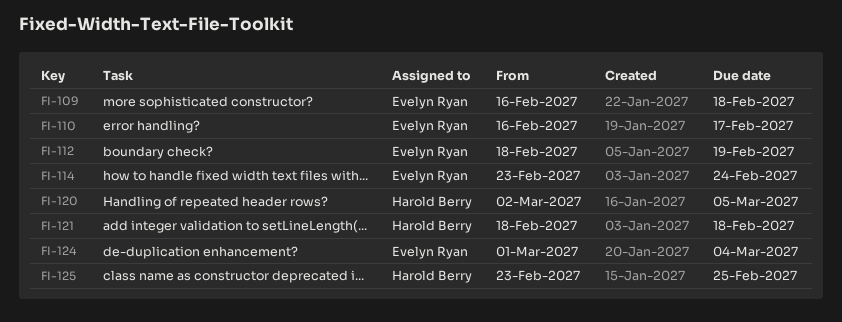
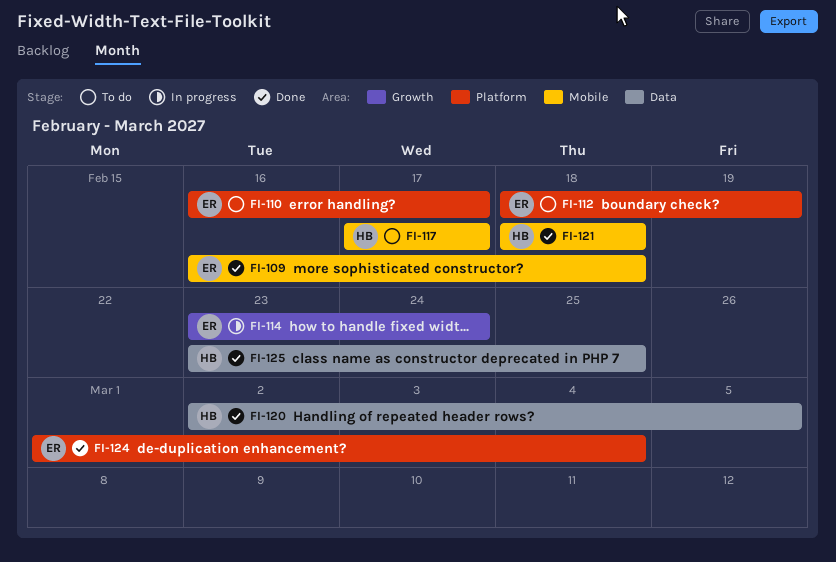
FI-117: none -> present

